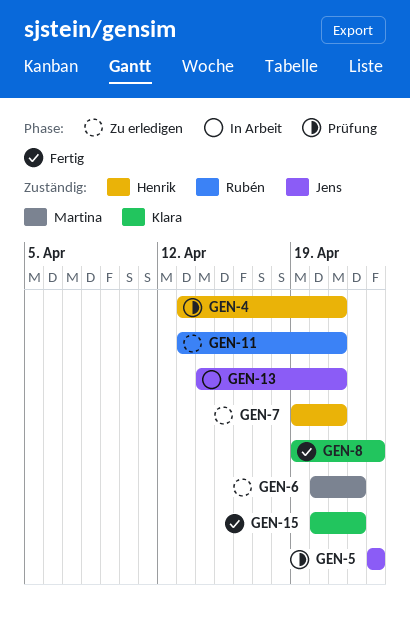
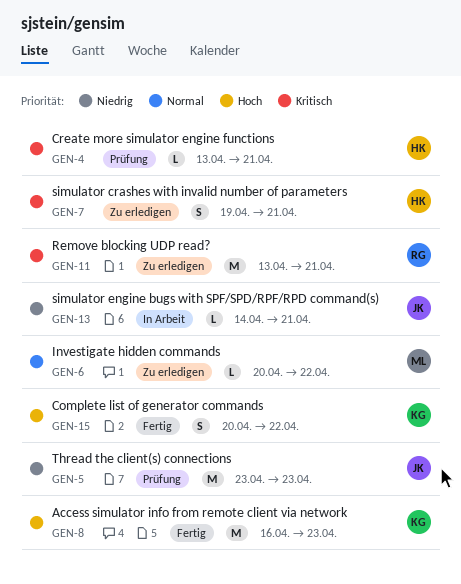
GEN-8, start: Apr 19 -> Apr 16

